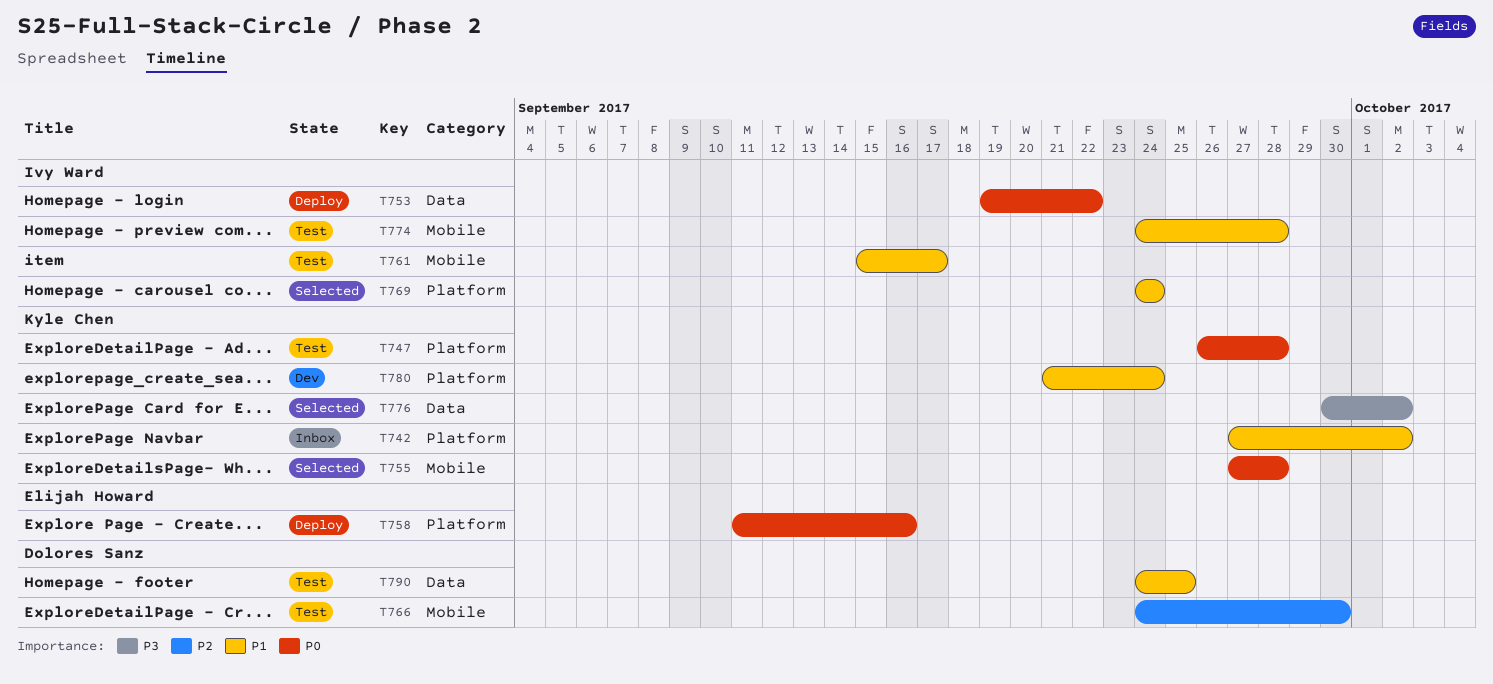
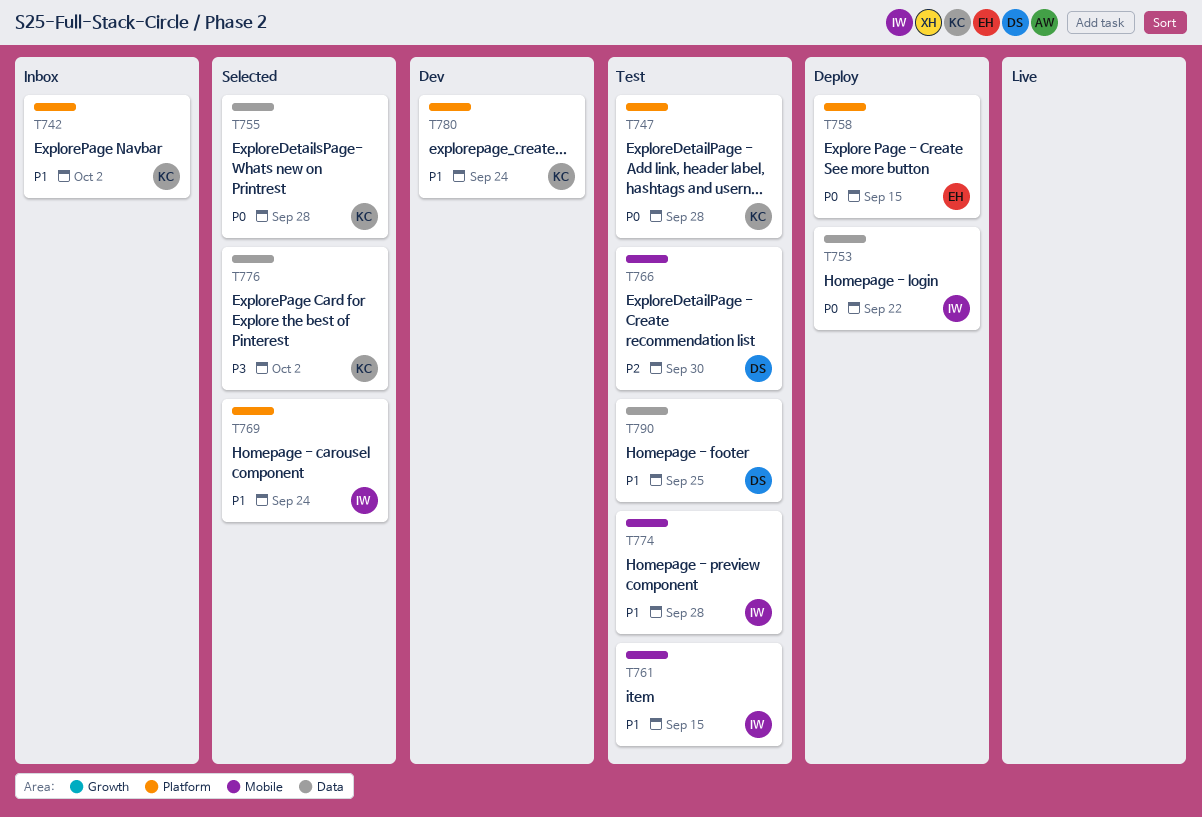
T755, label: Mobile -> Data
T758, due: Sep 16 -> Sep 15
T761, due: Sep 17 -> Sep 15

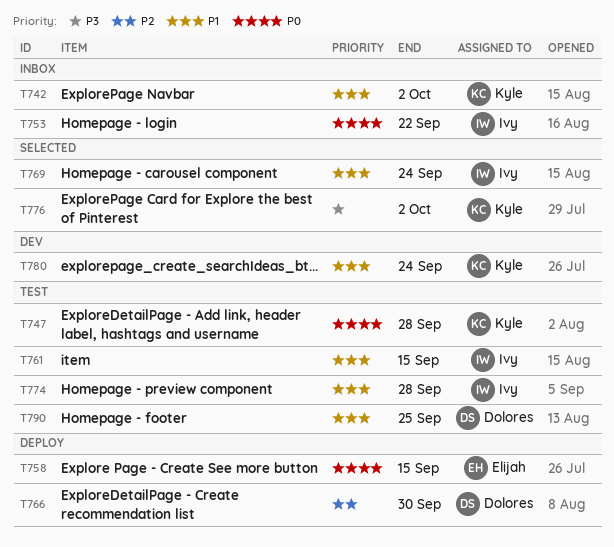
T753, status: Deploy -> Inbox
T755: present -> none
T766, status: Test -> Deploy

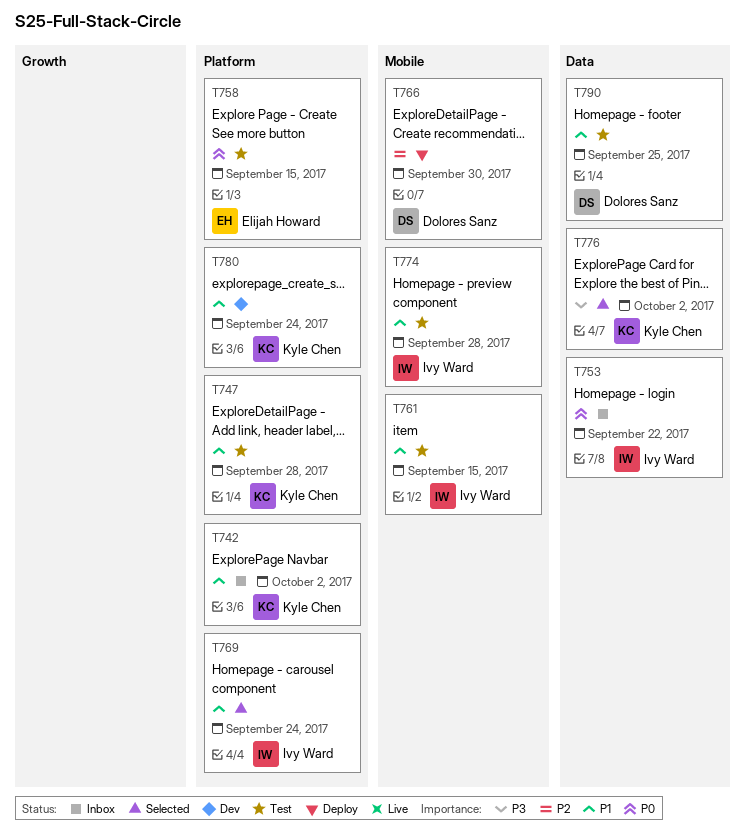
T747, priority: P0 -> P1
T758, status: Deploy -> Test

